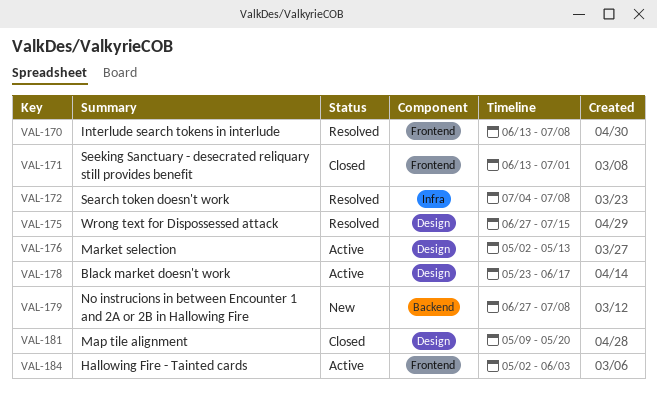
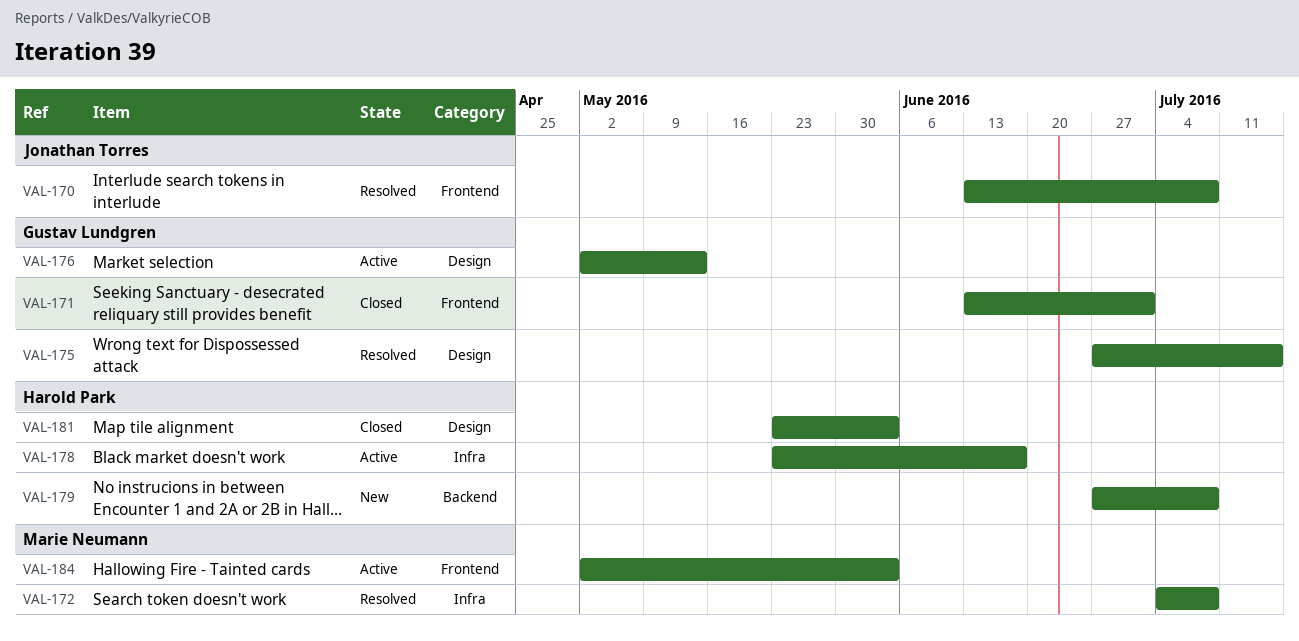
VAL-178, label: Design -> Infra
VAL-181, start: May 9 -> May 23
VAL-181, due: May 20 -> Jun 3

